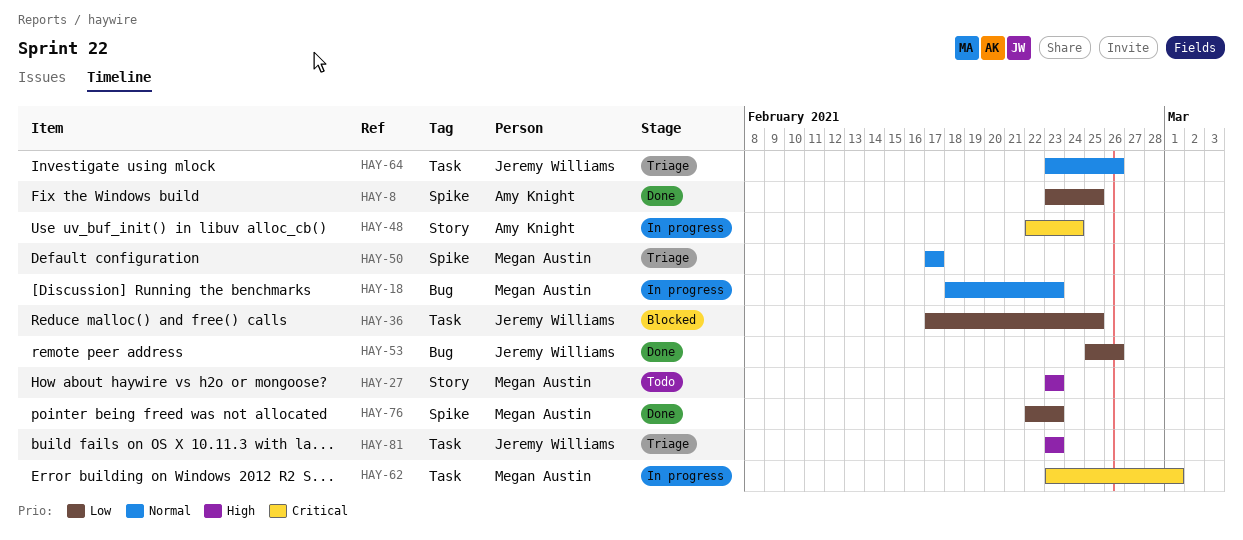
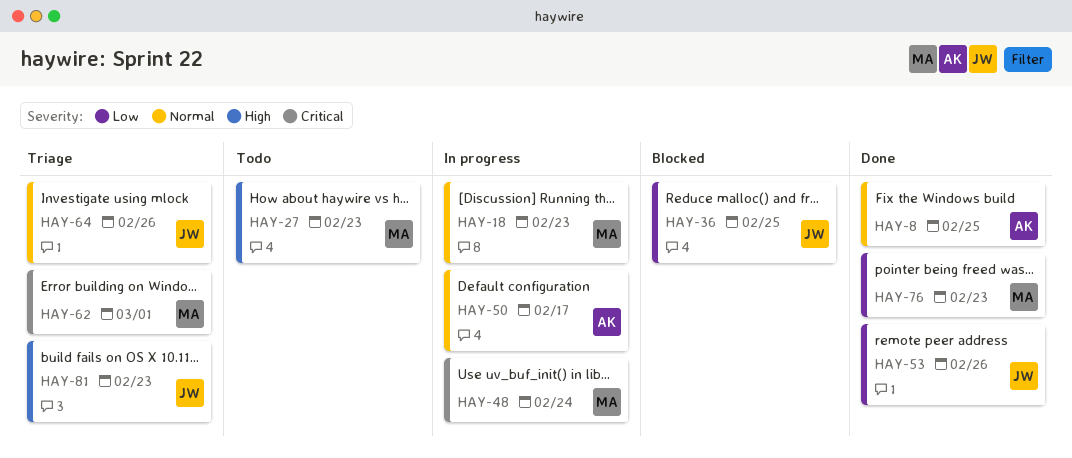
HAY-8, priority: Low -> Normal
HAY-48, owner: Amy Knight -> Megan Austin
HAY-50, status: Triage -> In progress
HAY-50, owner: Megan Austin -> Amy Knight
HAY-62, status: In progress -> Triage

